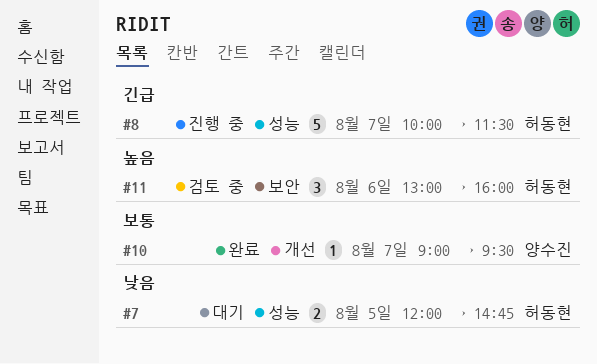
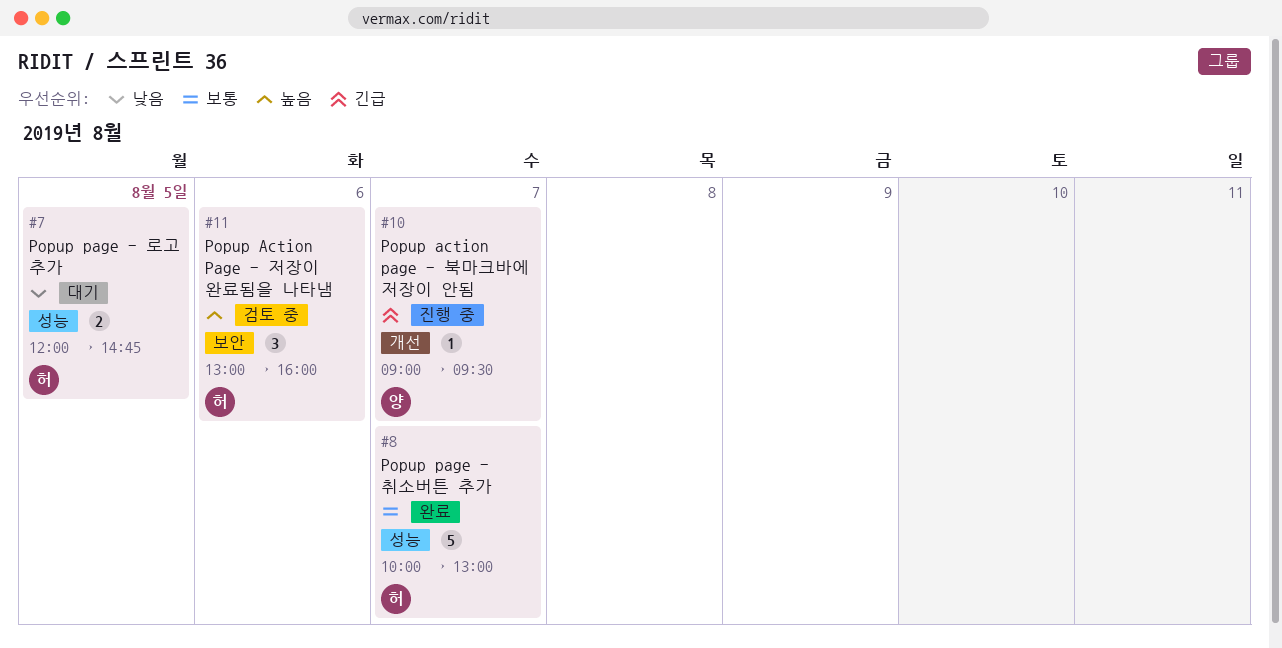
#8, status: 진행 중 -> 완료
#8, priority: 긴급 -> 보통
#8, ends: 11:30 -> 13:00
#10, status: 완료 -> 진행 중
#10, priority: 보통 -> 긴급

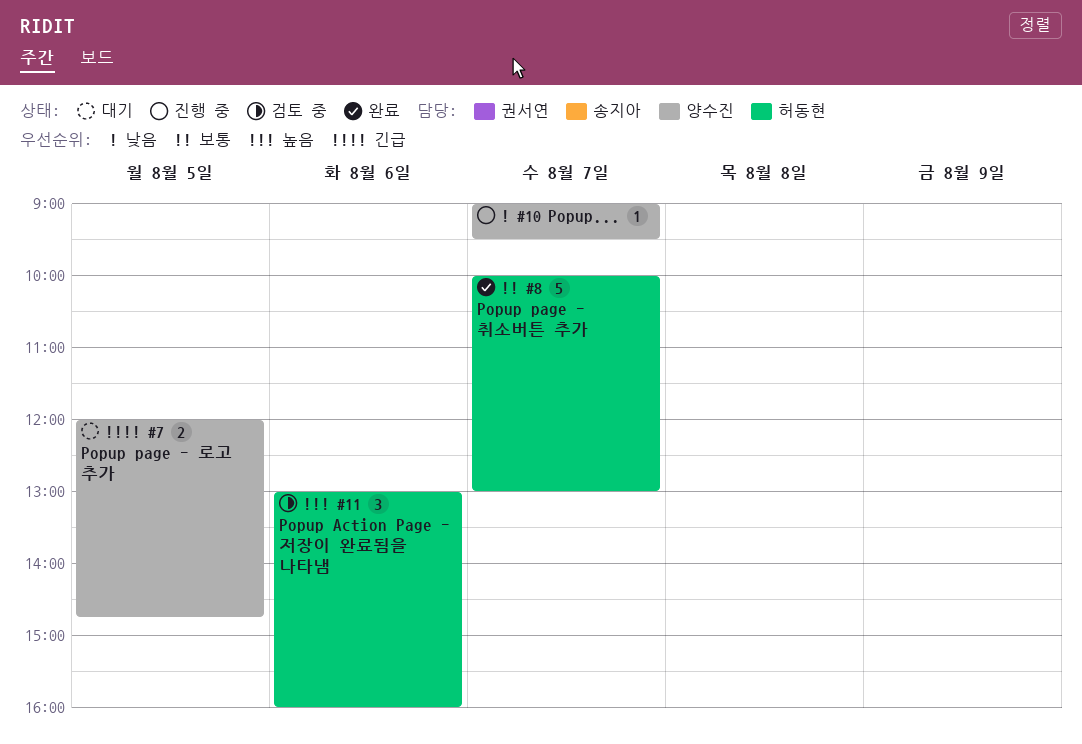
#7, owner: 허동현 -> 양수진
#7, priority: 낮음 -> 긴급
#10, priority: 긴급 -> 낮음

